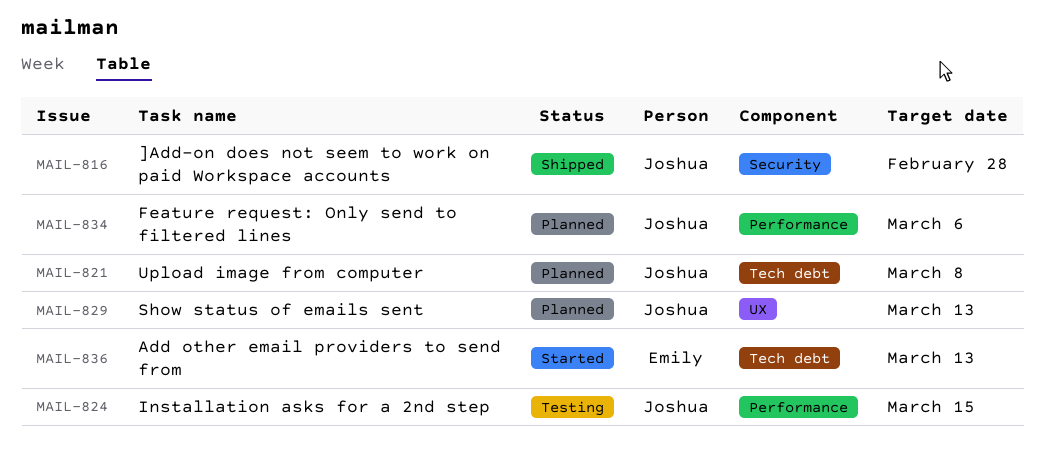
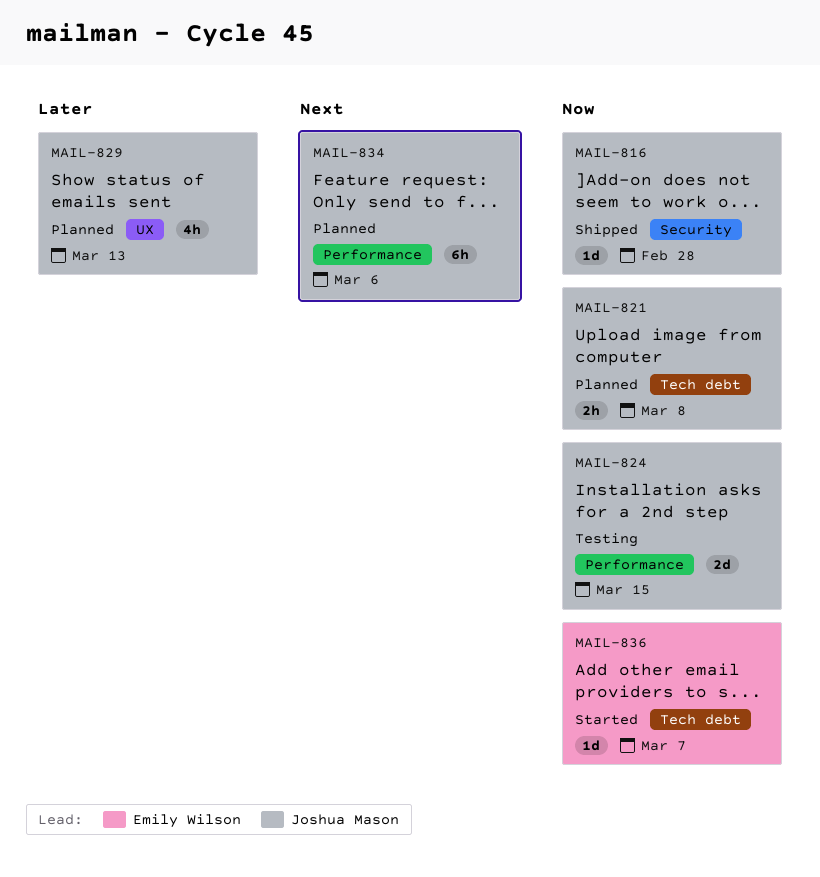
MAIL-836, due: Mar 13 -> Mar 7

